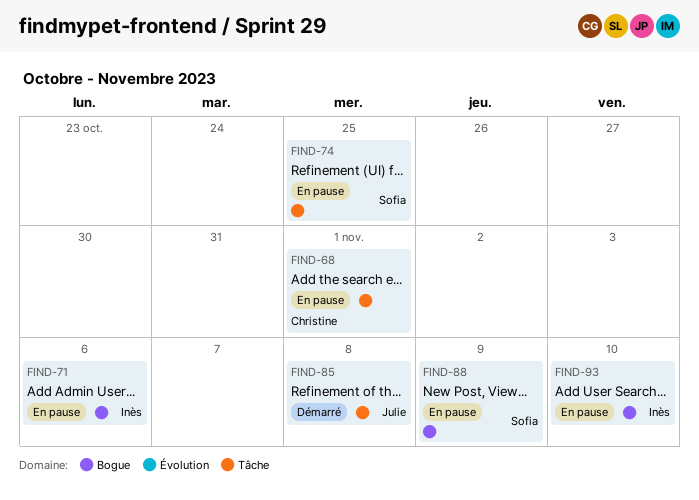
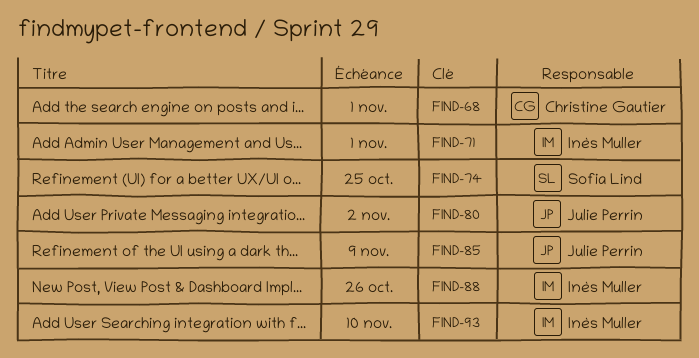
FIND-71, due: Nov 6 -> Nov 1
FIND-80: none -> present
FIND-85, due: Nov 8 -> Nov 9
FIND-88, owner: Sofia Lind -> Inès Muller
FIND-88, due: Nov 9 -> Oct 26

